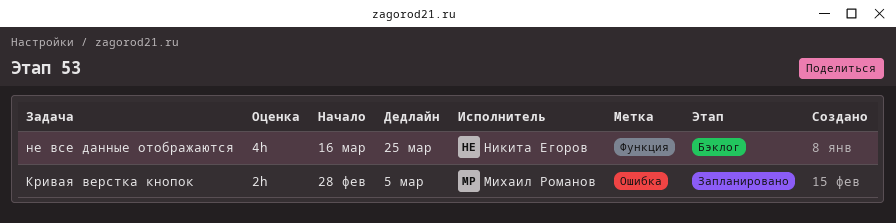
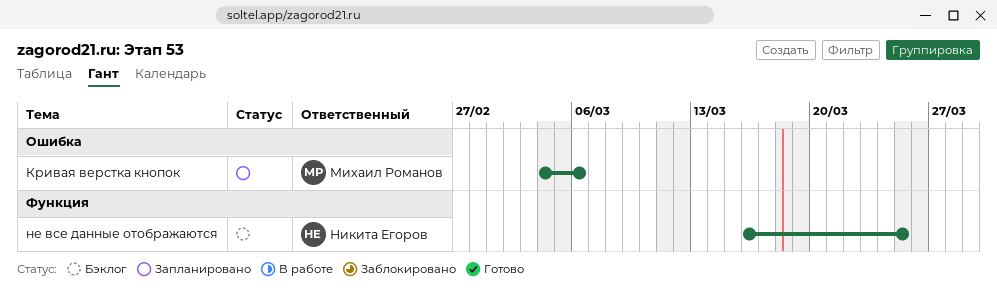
Кривая верстка кнопок, start: Feb 28 -> Mar 4
Кривая верстка кнопок, due: Mar 5 -> Mar 6

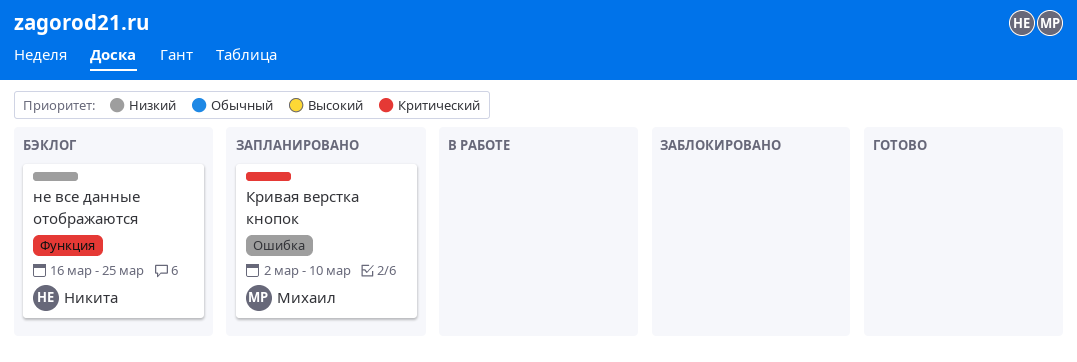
Кривая верстка кнопок, start: Mar 4 -> Mar 2
Кривая верстка кнопок, due: Mar 6 -> Mar 10

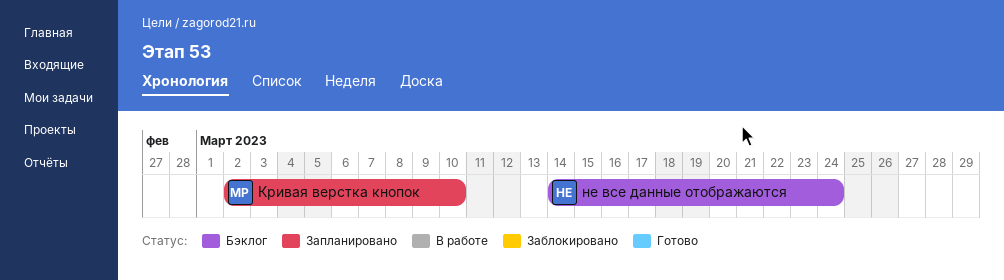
не все данные отображаются, start: Mar 16 -> Mar 14
не все данные отображаются, due: Mar 25 -> Mar 24

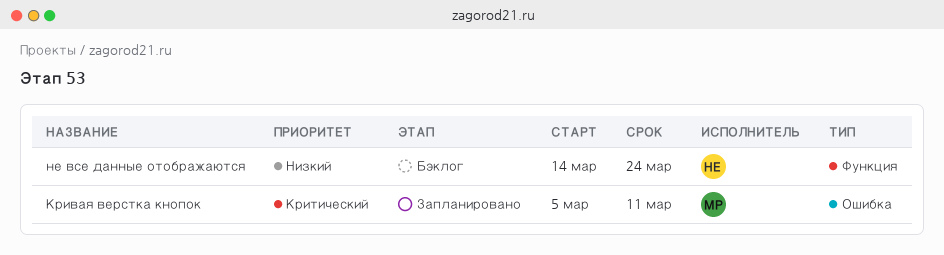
Кривая верстка кнопок, start: Mar 2 -> Mar 5
Кривая верстка кнопок, due: Mar 10 -> Mar 11

